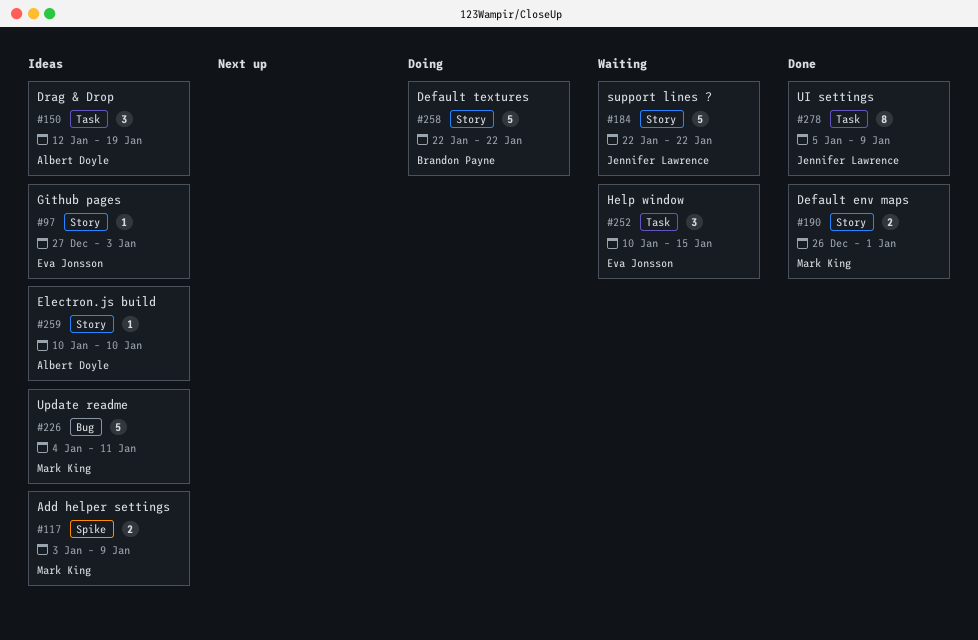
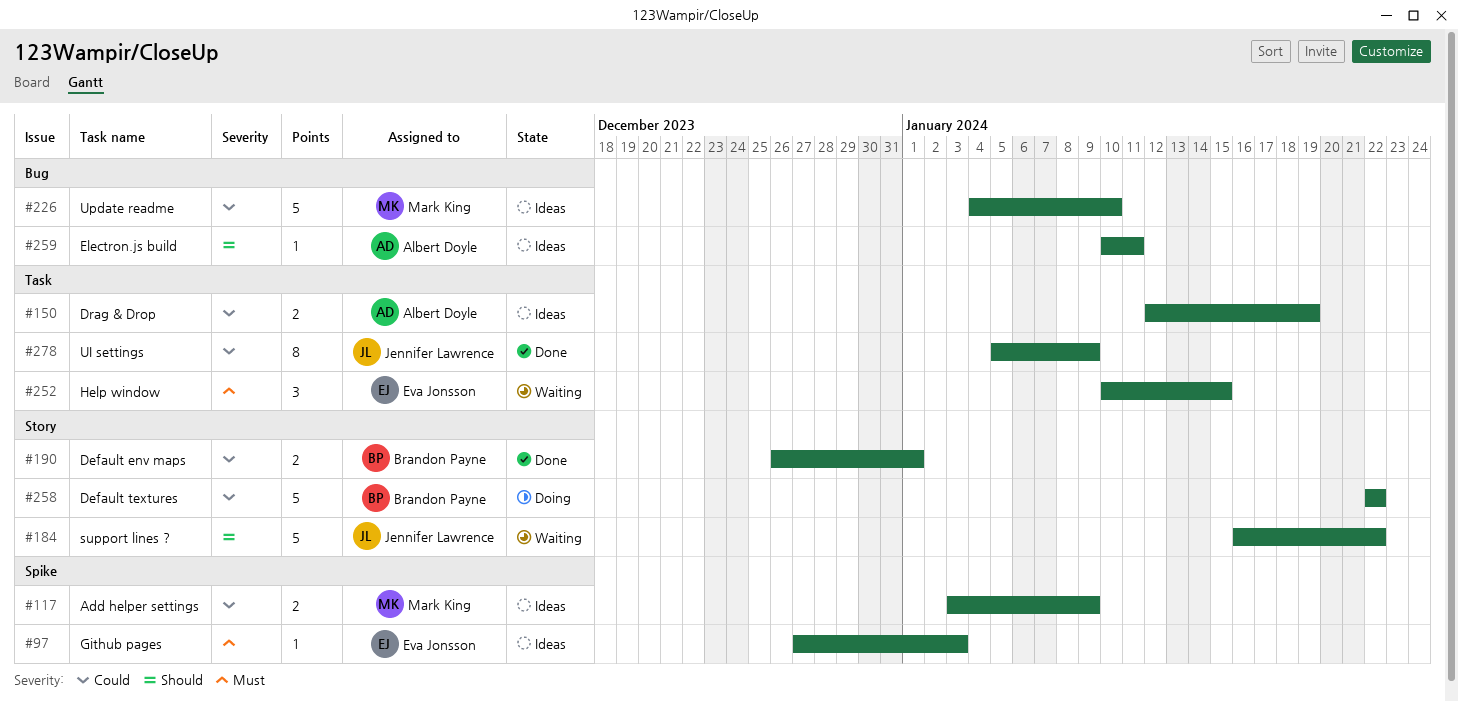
#97, label: Story -> Spike
#150, estimate: 3 -> 2
#184, start: Jan 22 -> Jan 16
#190, owner: Mark King -> Brandon Payne
#226, due: Jan 11 -> Jan 10
#259, label: Story -> Bug
#259, due: Jan 10 -> Jan 11

